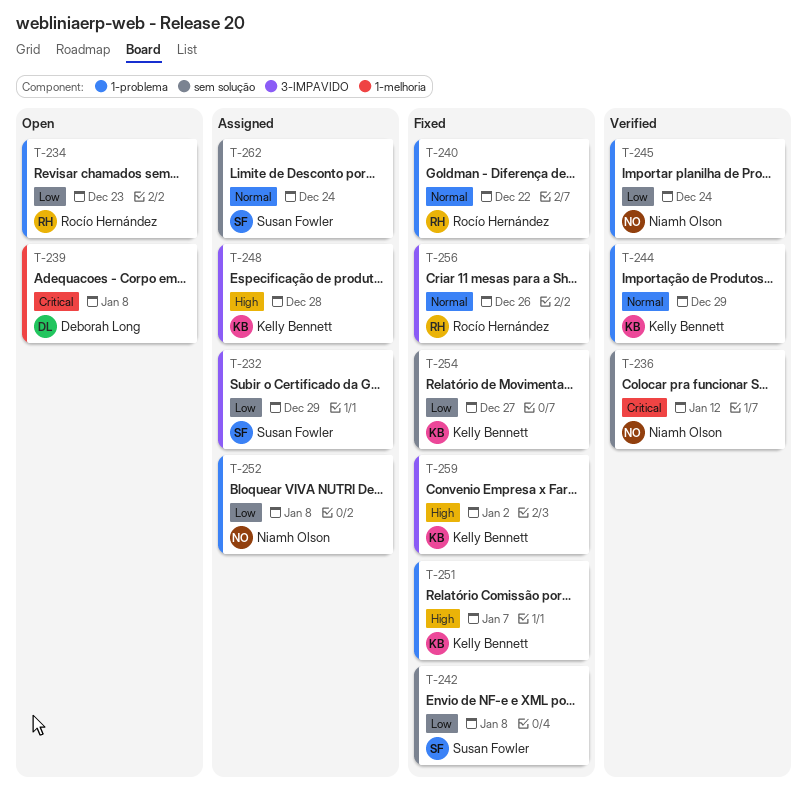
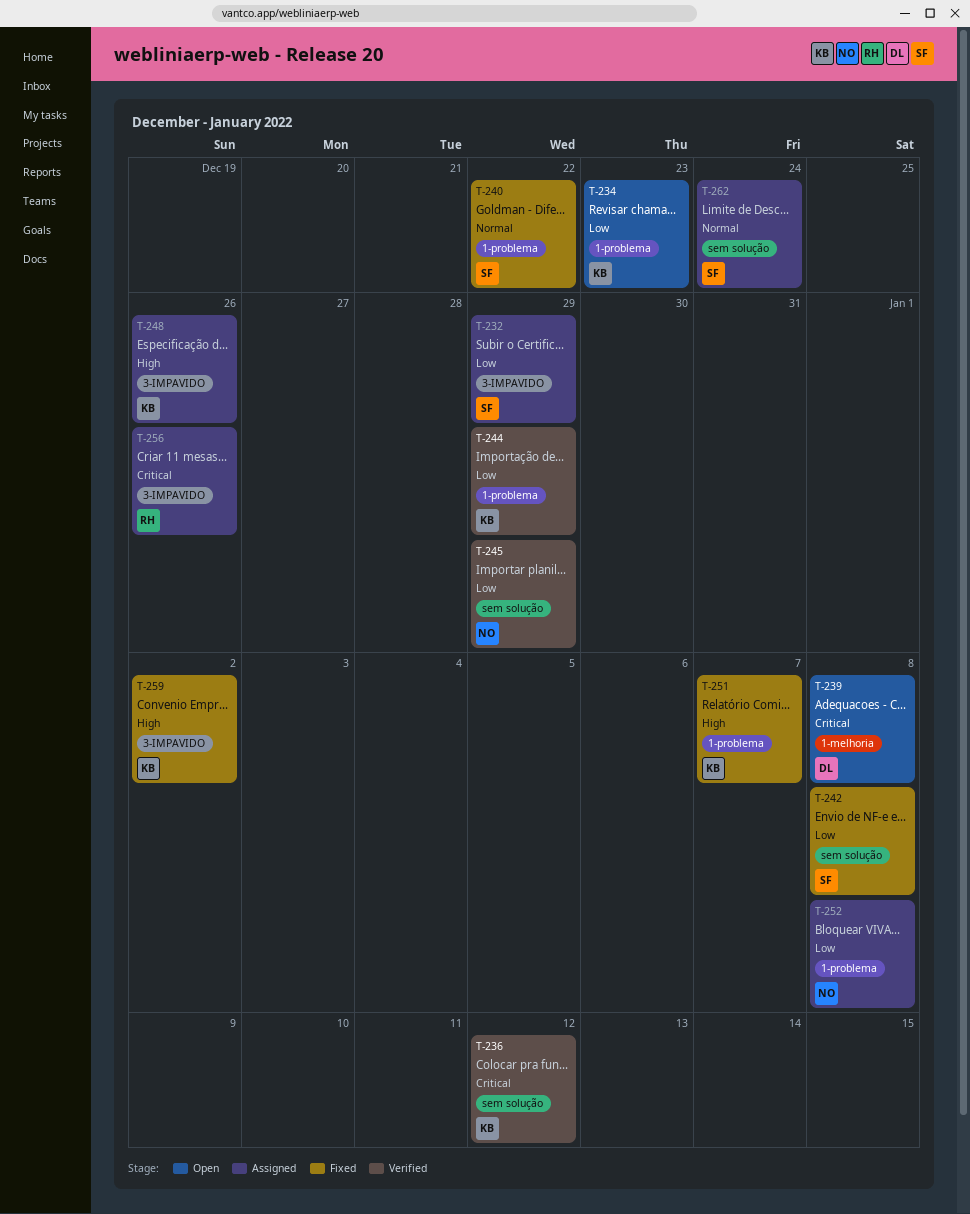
T-234, owner: Rocío Hernández -> Kelly Bennett
T-236, owner: Niamh Olson -> Kelly Bennett
T-240, owner: Rocío Hernández -> Susan Fowler
T-244, priority: Normal -> Low
T-245, label: 1-problema -> sem solução
T-245, due: Dec 24 -> Dec 29
T-248, due: Dec 28 -> Dec 26
T-254: present -> none
T-256, status: Fixed -> Assigned
T-256, priority: Normal -> Critical

